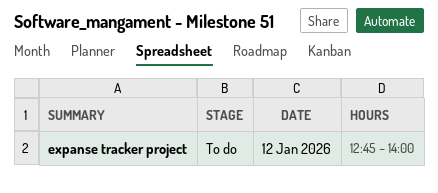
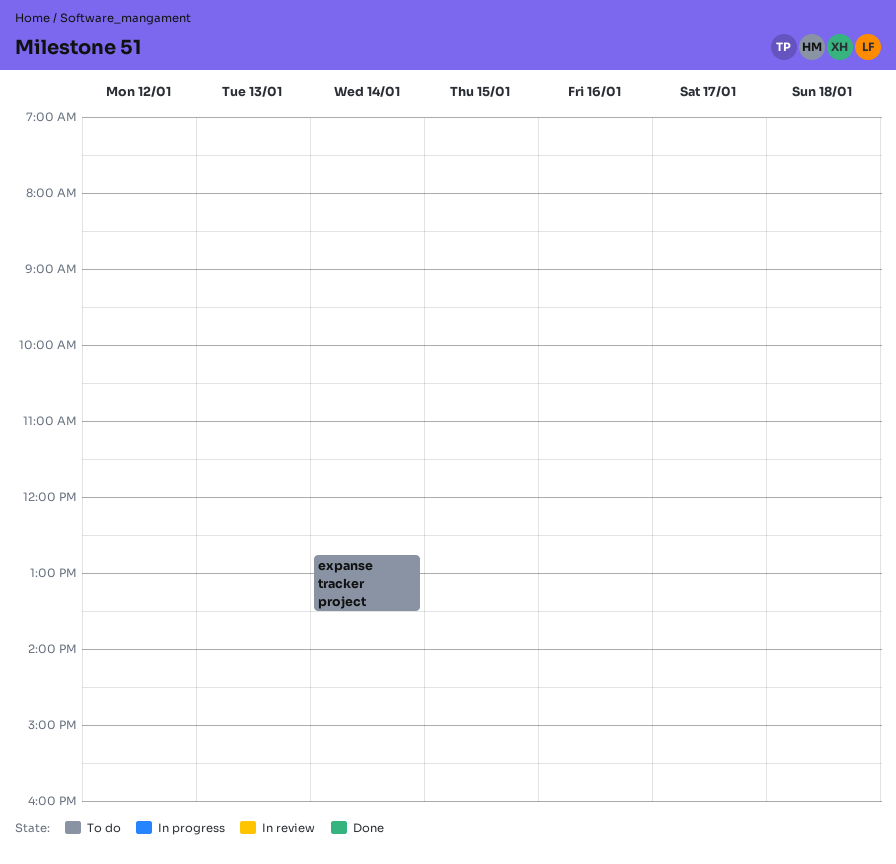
expanse tracker project, day: Jan 12 -> Jan 14
expanse tracker project, ends: 14:00 -> 13:30

